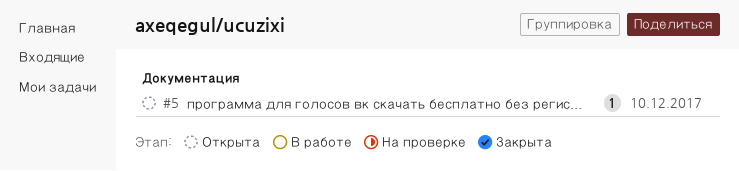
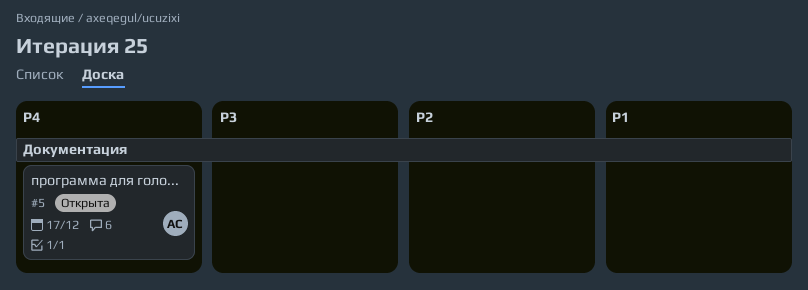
#5, due: Dec 10 -> Dec 17

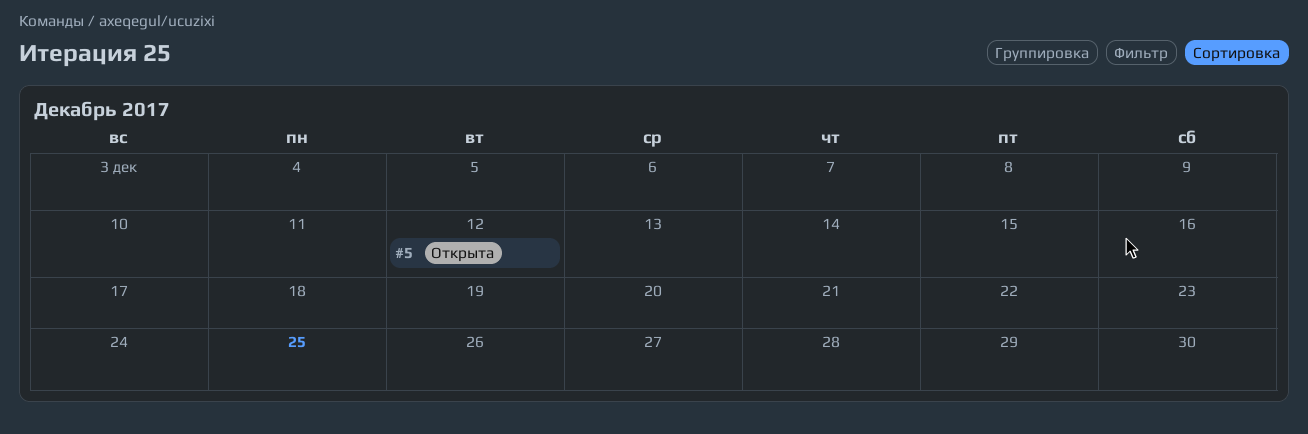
#5, due: Dec 17 -> Dec 12

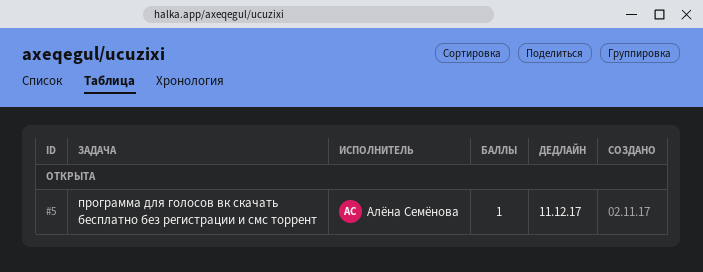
#5, due: Dec 12 -> Dec 11

